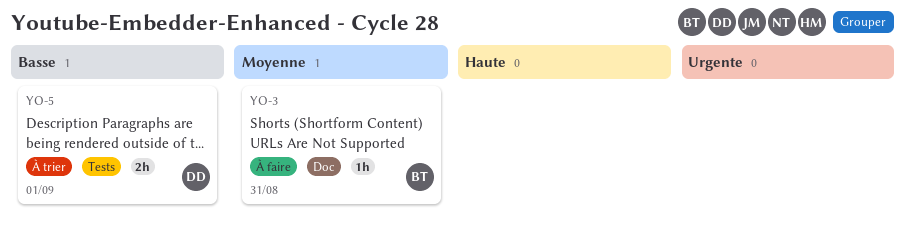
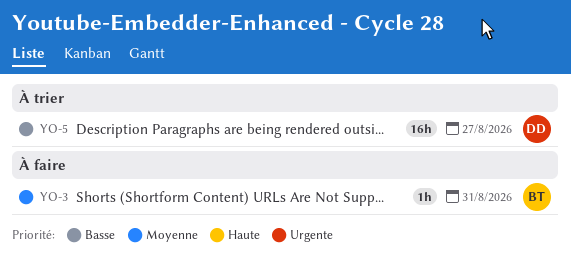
YO-5, estimate: 2h -> 16h
YO-5, due: Sep 1 -> Aug 27

